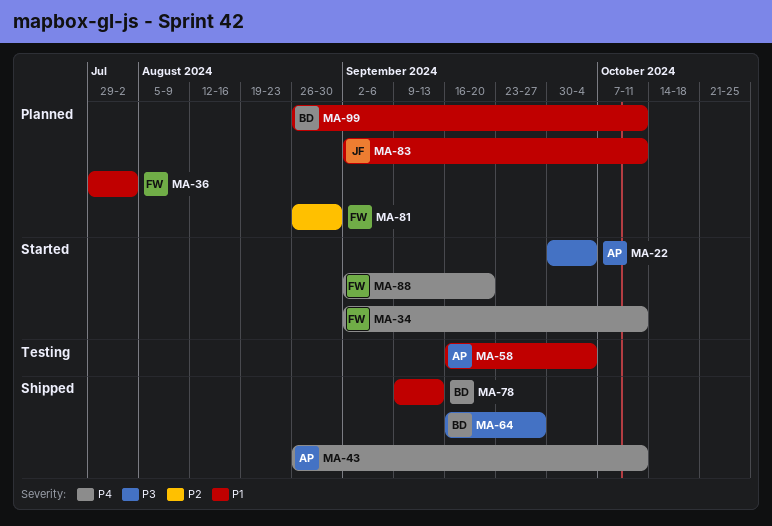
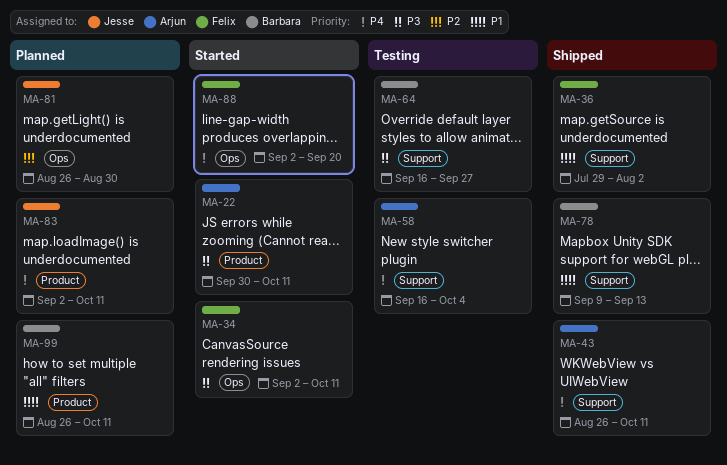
MA-22, due: Oct 4 -> Oct 11
MA-34, priority: P4 -> P3
MA-36, status: Planned -> Shipped
MA-58, priority: P1 -> P4
MA-64, status: Shipped -> Testing
MA-81, owner: Felix -> Jesse
MA-83, priority: P1 -> P4

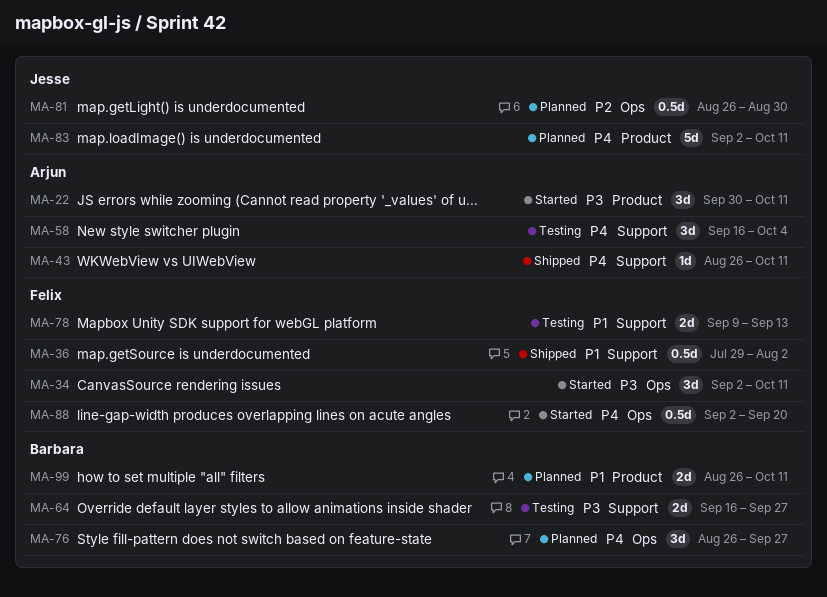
MA-76: none -> present
MA-78, status: Shipped -> Testing
MA-78, owner: Barbara -> Felix

